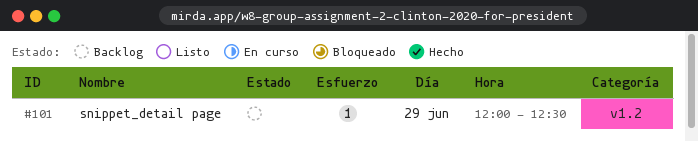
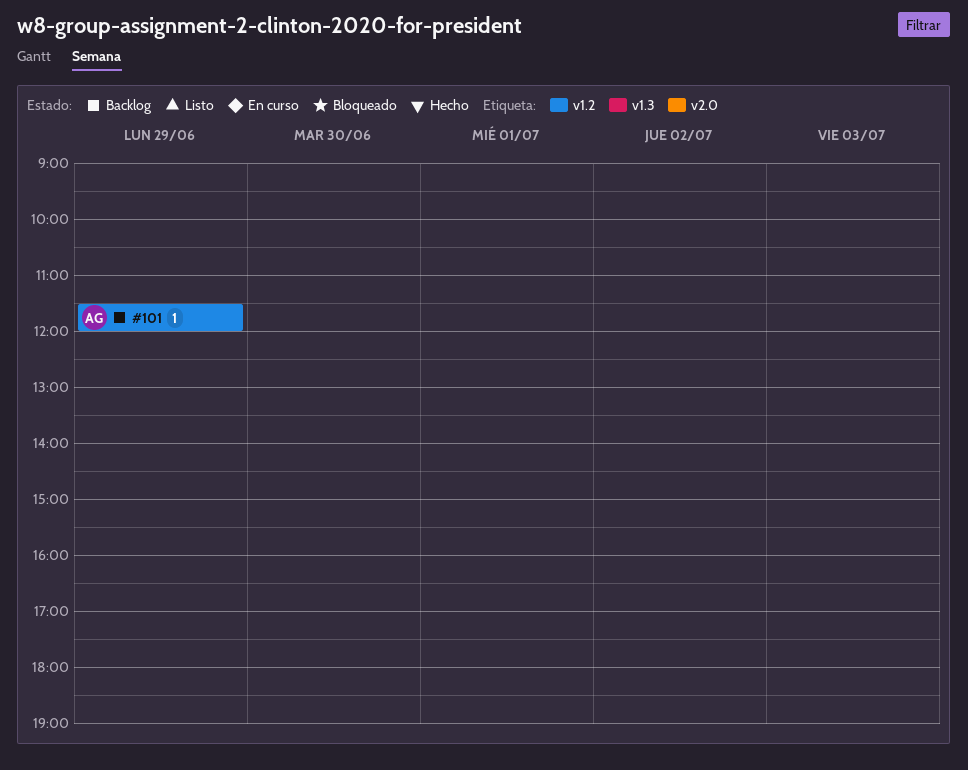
#101, begins: 12:00 -> 11:30
#101, ends: 12:30 -> 12:00

